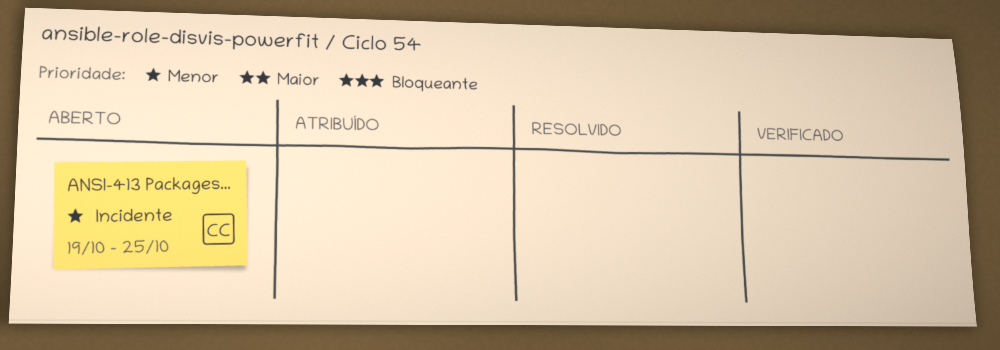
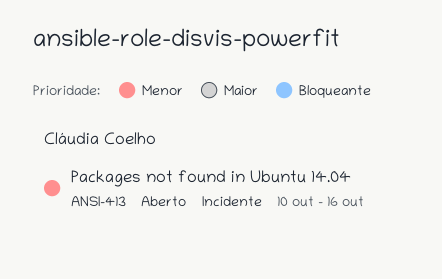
ANSI-413, start: Oct 19 -> Oct 10
ANSI-413, due: Oct 25 -> Oct 16

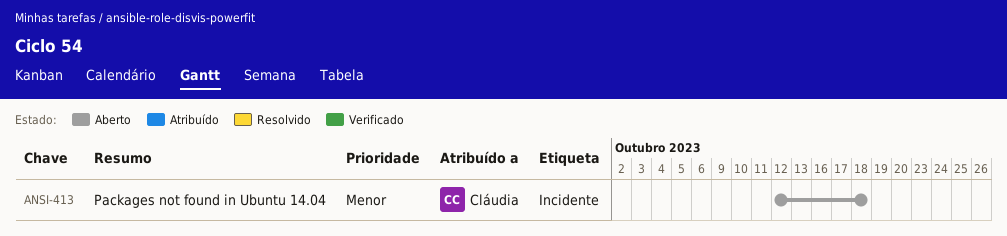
ANSI-413, start: Oct 10 -> Oct 12
ANSI-413, due: Oct 16 -> Oct 18

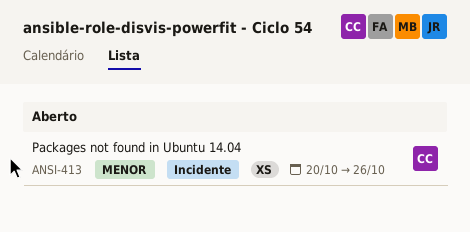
ANSI-413, start: Oct 12 -> Oct 20
ANSI-413, due: Oct 18 -> Oct 26

